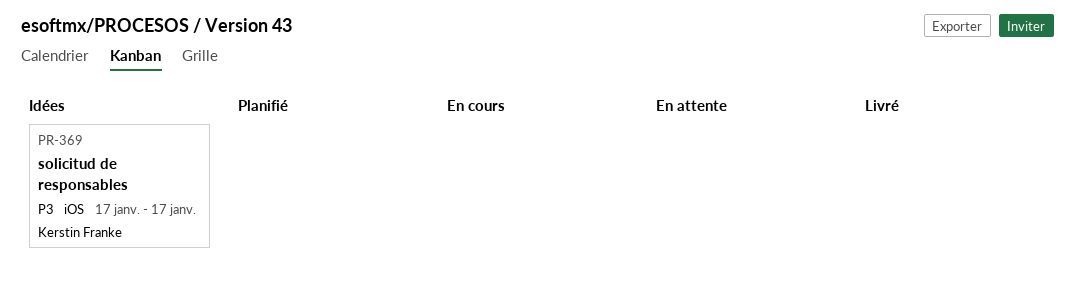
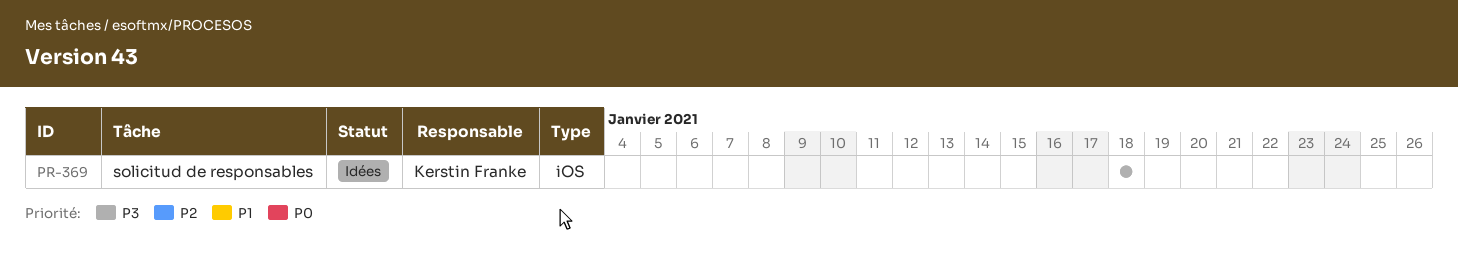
PR-369, start: Jan 17 -> Jan 18
PR-369, due: Jan 17 -> Jan 18

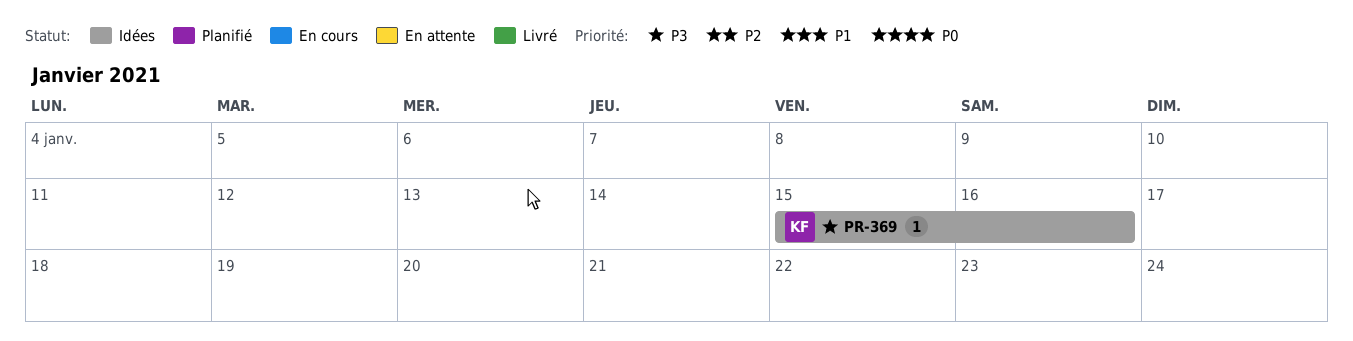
PR-369, start: Jan 18 -> Jan 15
PR-369, due: Jan 18 -> Jan 16

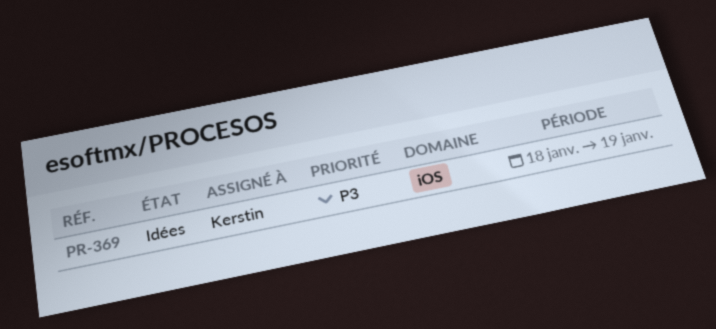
PR-369, start: Jan 15 -> Jan 18
PR-369, due: Jan 16 -> Jan 19

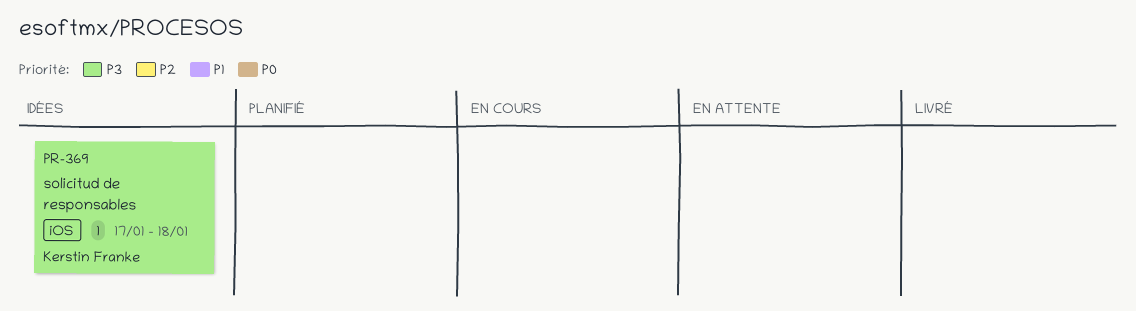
PR-369, start: Jan 18 -> Jan 17
PR-369, due: Jan 19 -> Jan 18

